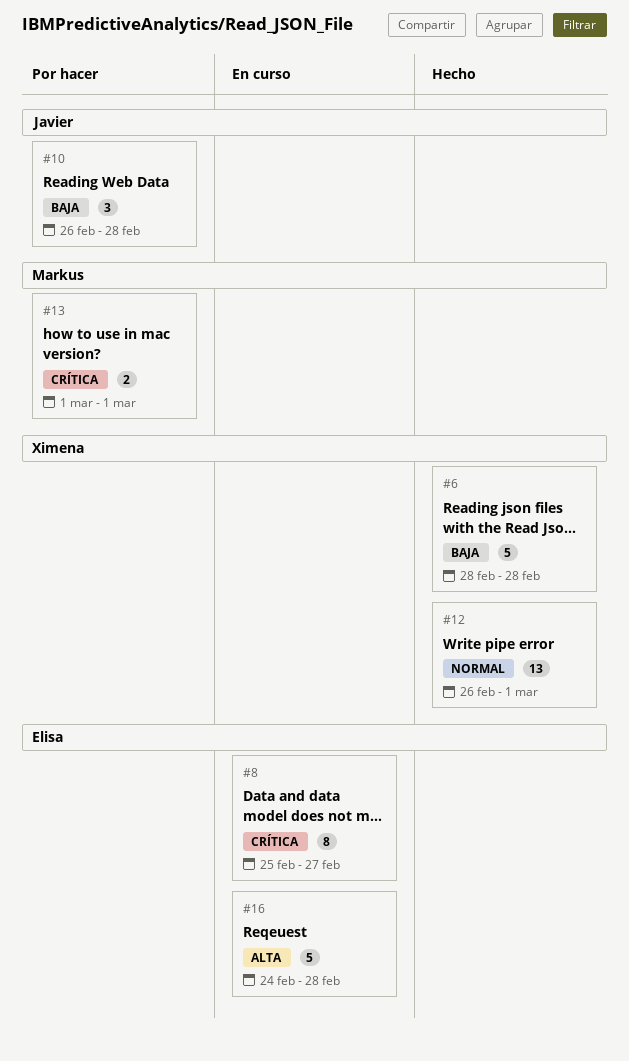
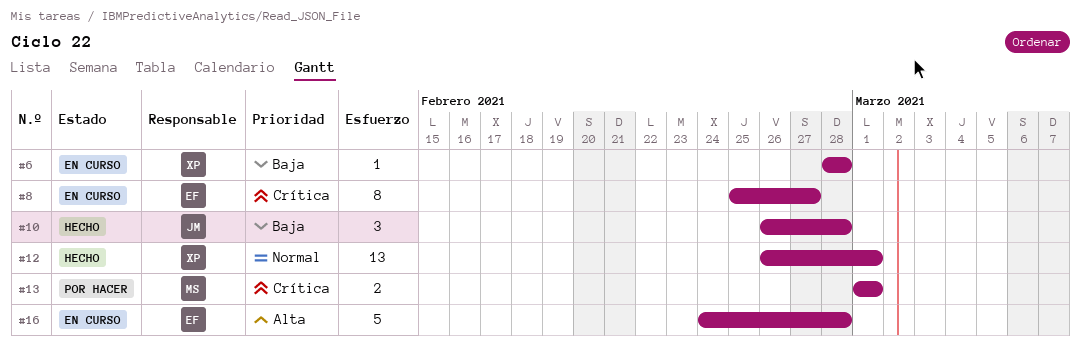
#6, status: Hecho -> En curso
#6, estimate: 5 -> 1
#10, status: Por hacer -> Hecho

